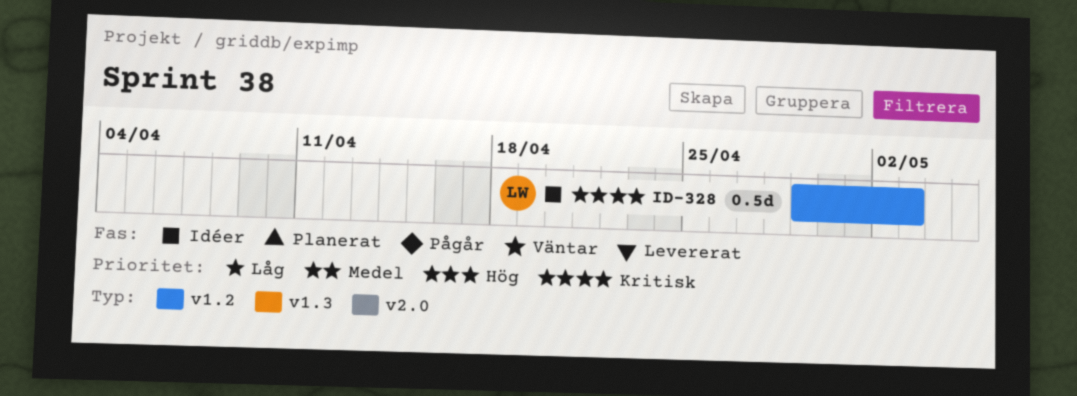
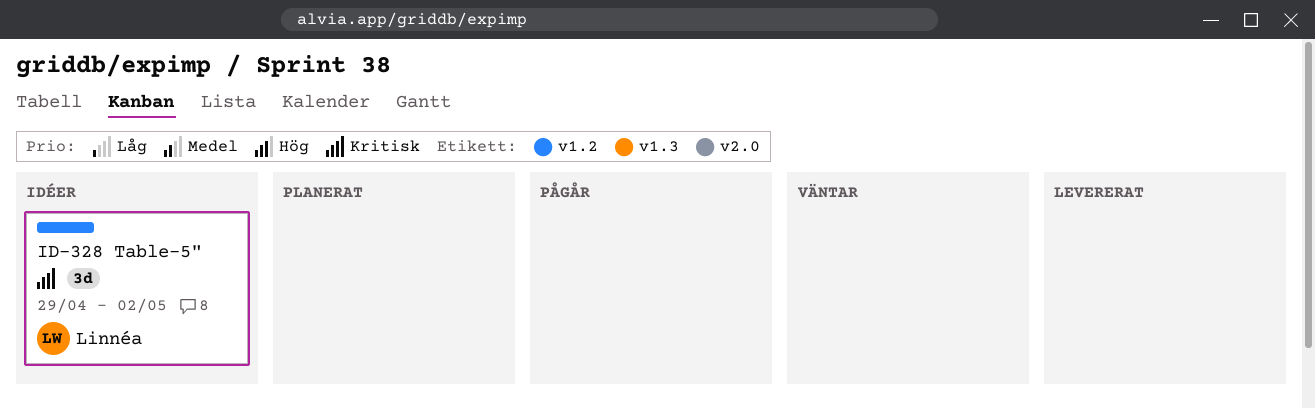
ID-328, estimate: 0.5d -> 3d
ID-328, due: May 3 -> May 2

